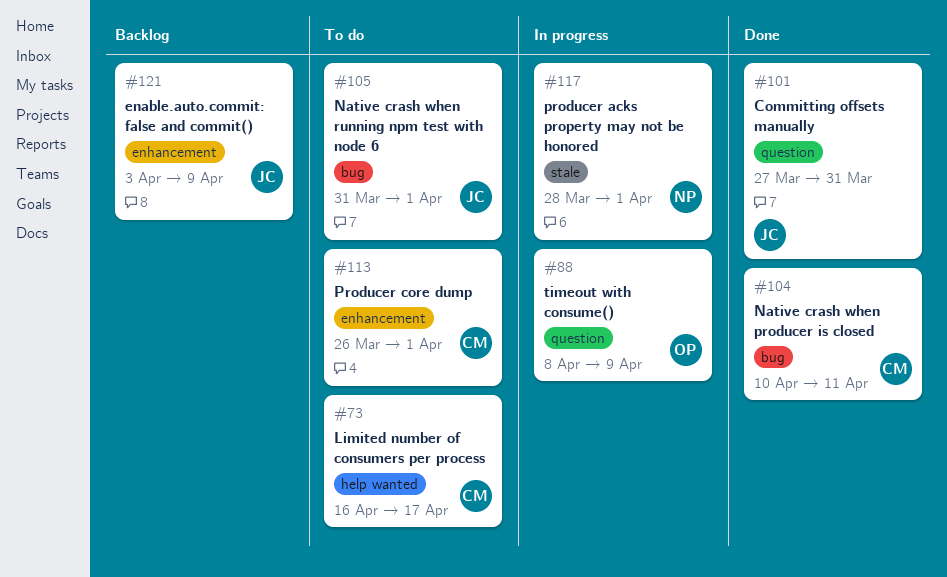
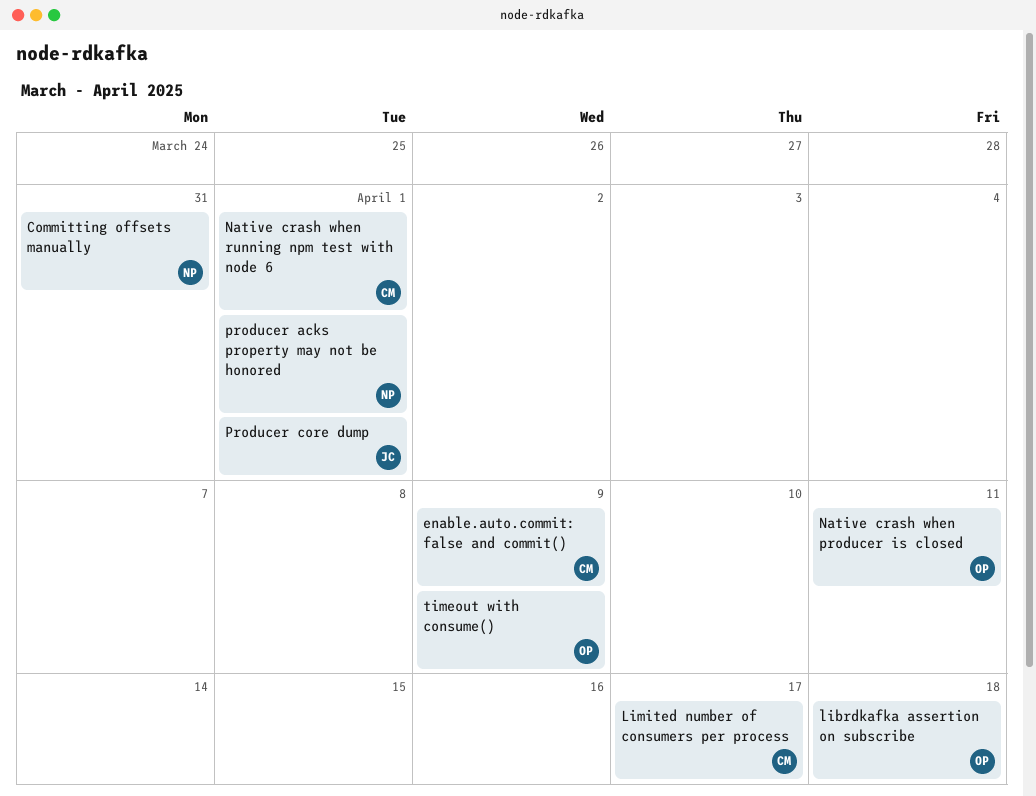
Committing offsets manually, owner: JC -> NP
enable.auto.commit: false and commit(), owner: JC -> CM
librdkafka assertion on subscribe: none -> present
Native crash when producer is closed, owner: CM -> OP
Native crash when running npm test with node 6, owner: JC -> CM
Producer core dump, owner: CM -> JC

